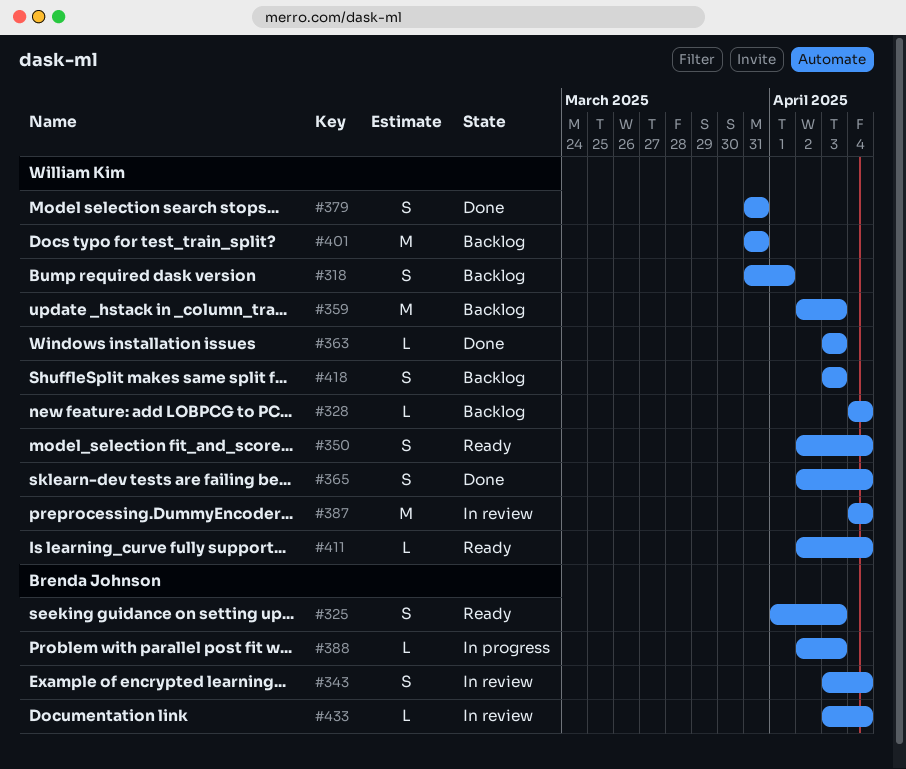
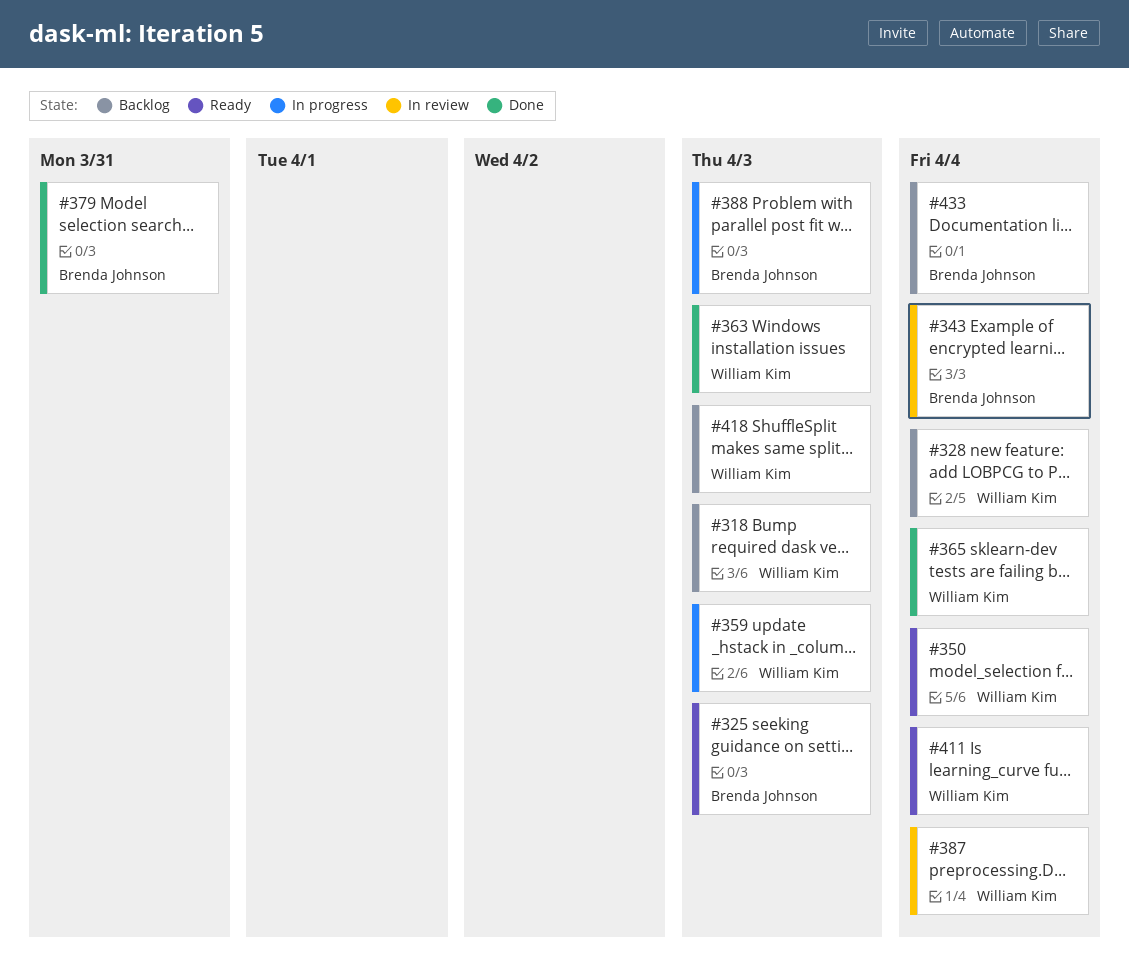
#318, due: Apr 1 -> Apr 3
#359, status: Backlog -> In progress
#379, owner: William Kim -> Brenda Johnson
#401: present -> none
#433, status: In review -> Backlog

